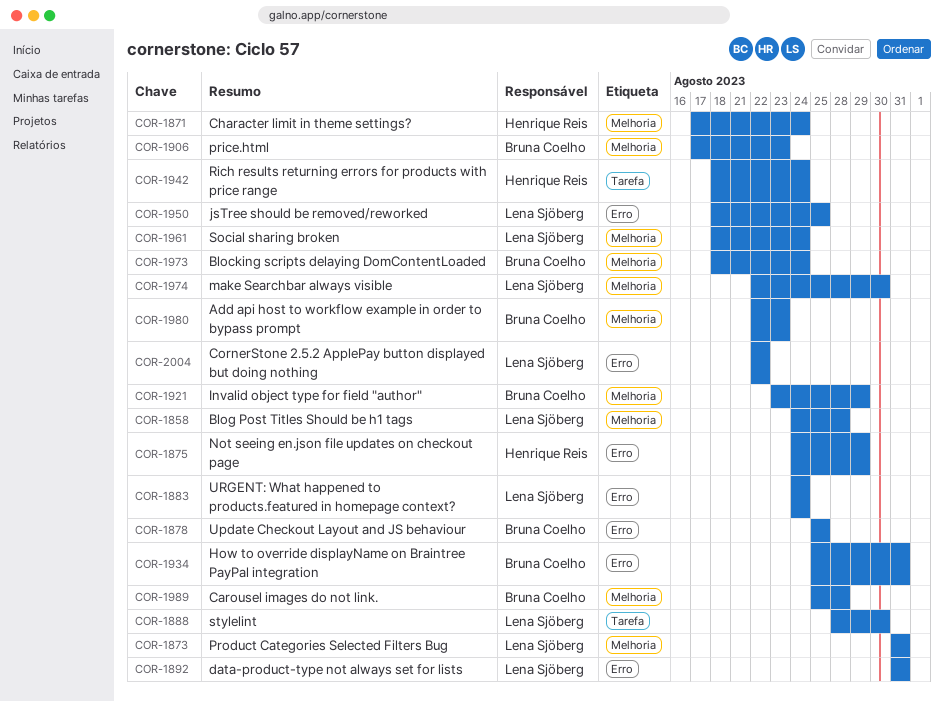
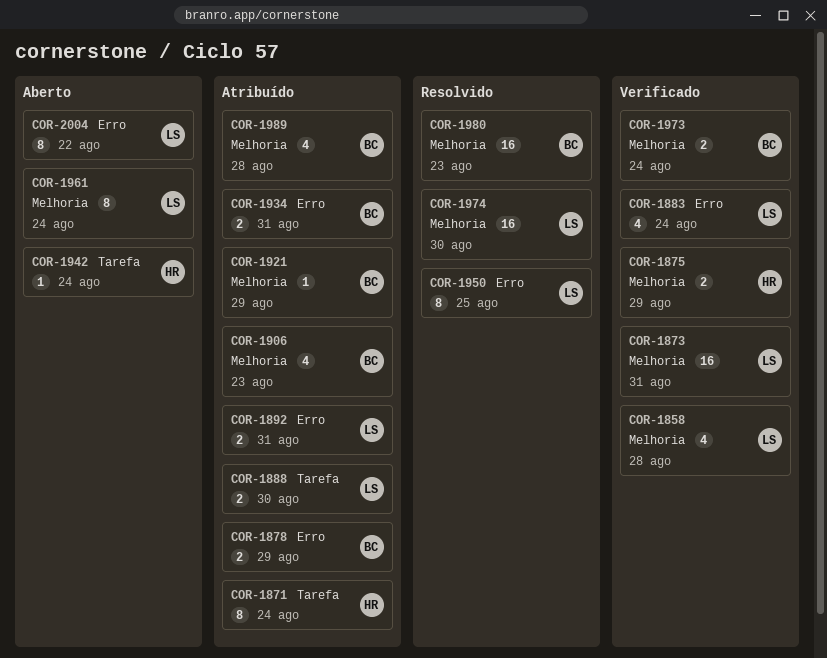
COR-1871, label: Melhoria -> Tarefa
COR-1875, label: Erro -> Melhoria
COR-1878, due: Aug 25 -> Aug 29

